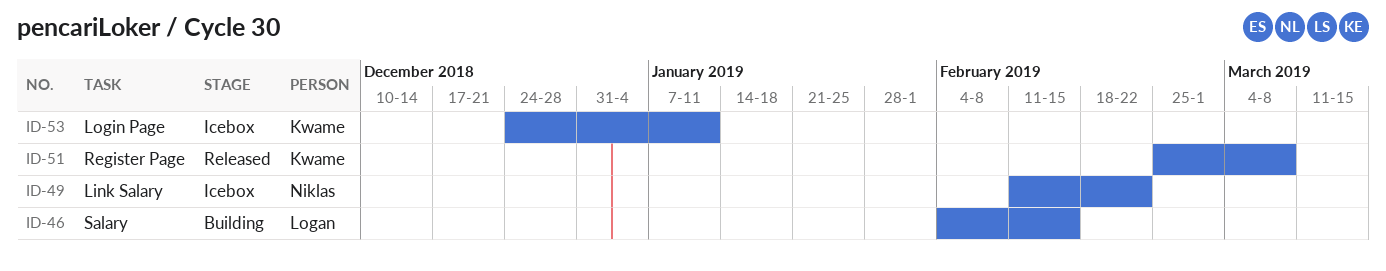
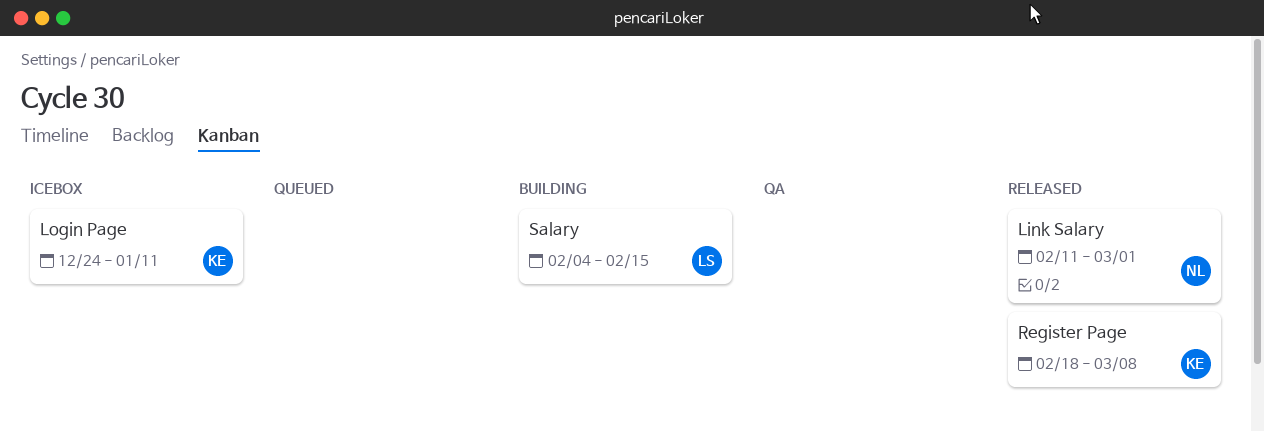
Link Salary, status: Icebox -> Released
Link Salary, due: Feb 22 -> Mar 1
Register Page, start: Feb 25 -> Feb 18

